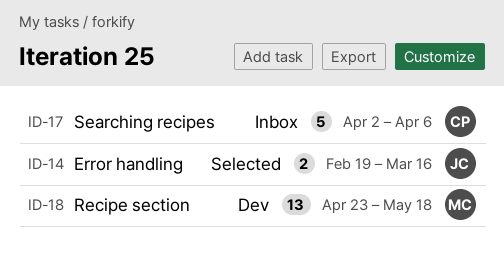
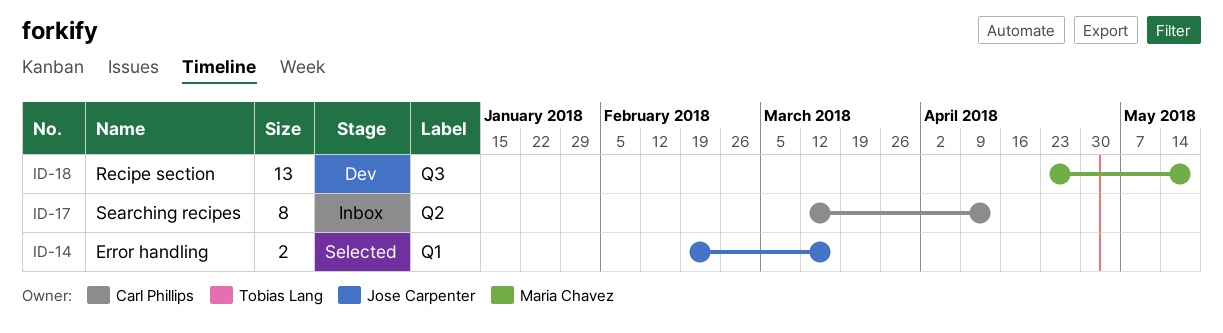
ID-17, estimate: 5 -> 8
ID-17, start: Apr 2 -> Mar 12
ID-17, due: Apr 6 -> Apr 13

